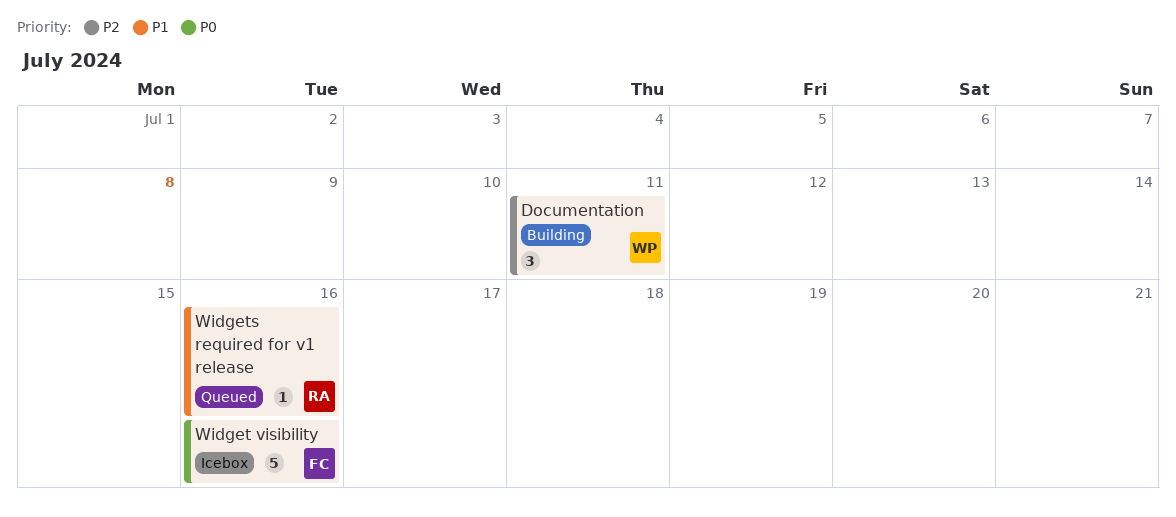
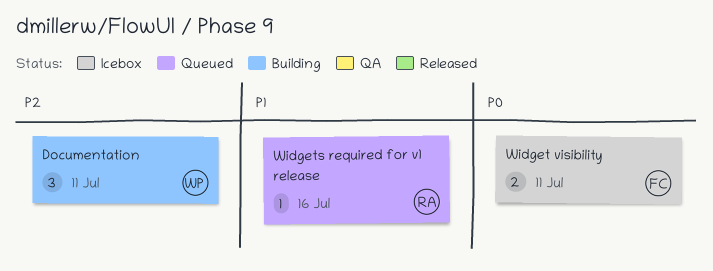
Widget visibility, estimate: 5 -> 2
Widget visibility, due: Jul 16 -> Jul 11

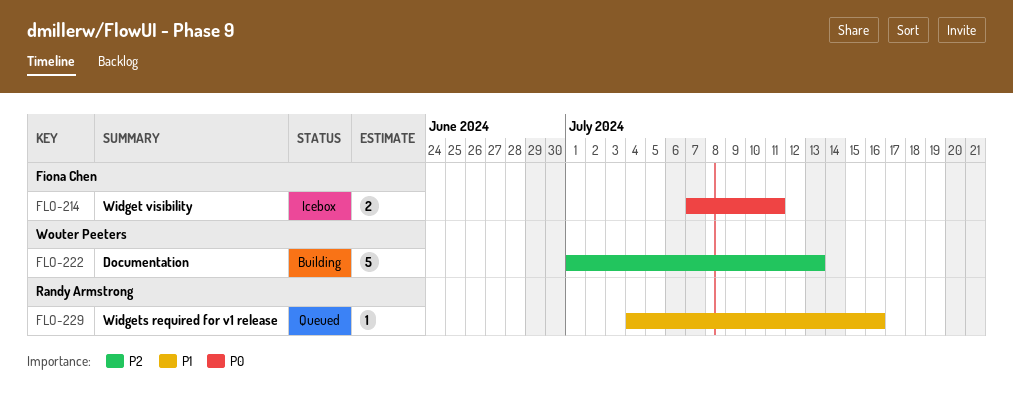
Documentation, estimate: 3 -> 5
Documentation, due: Jul 11 -> Jul 13

